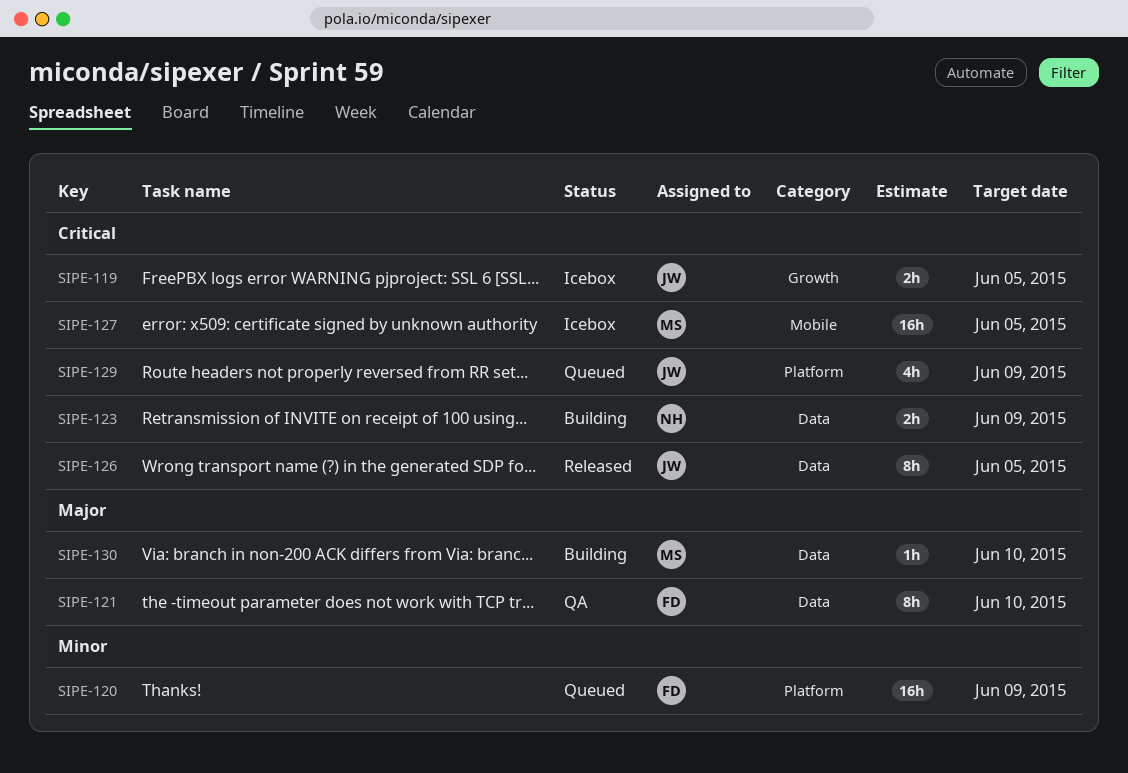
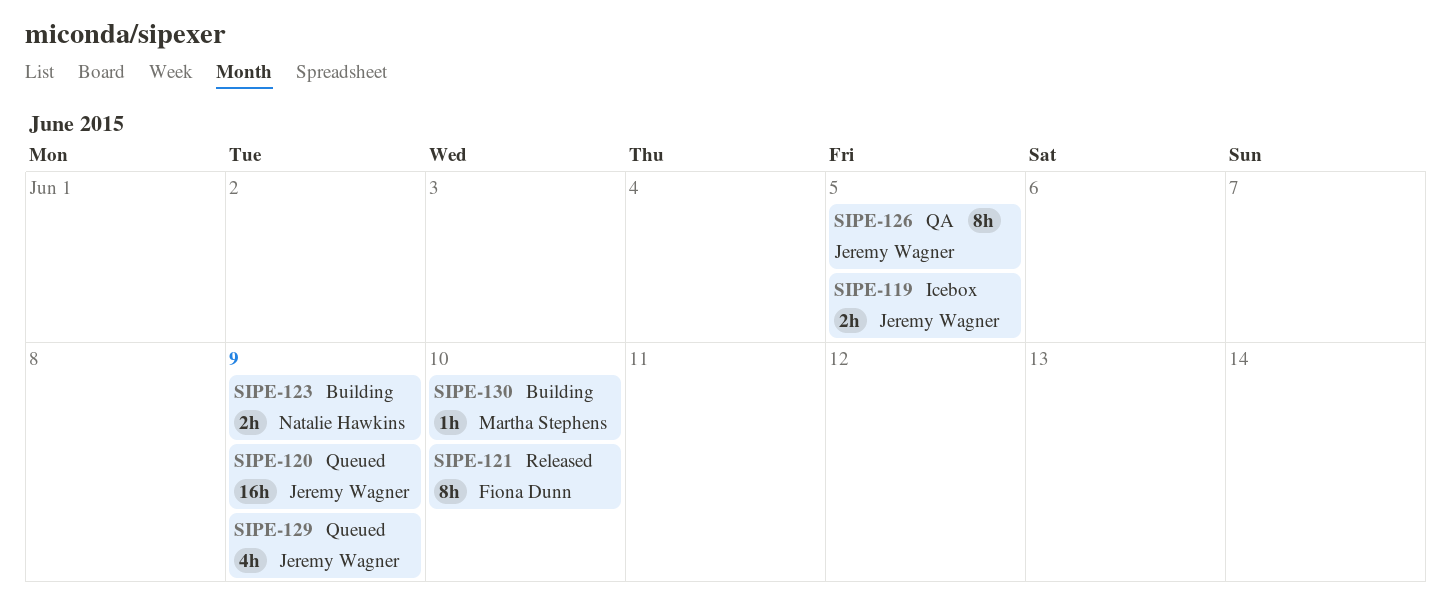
SIPE-120, owner: Fiona Dunn -> Jeremy Wagner
SIPE-121, status: QA -> Released
SIPE-126, status: Released -> QA
SIPE-127: present -> none

